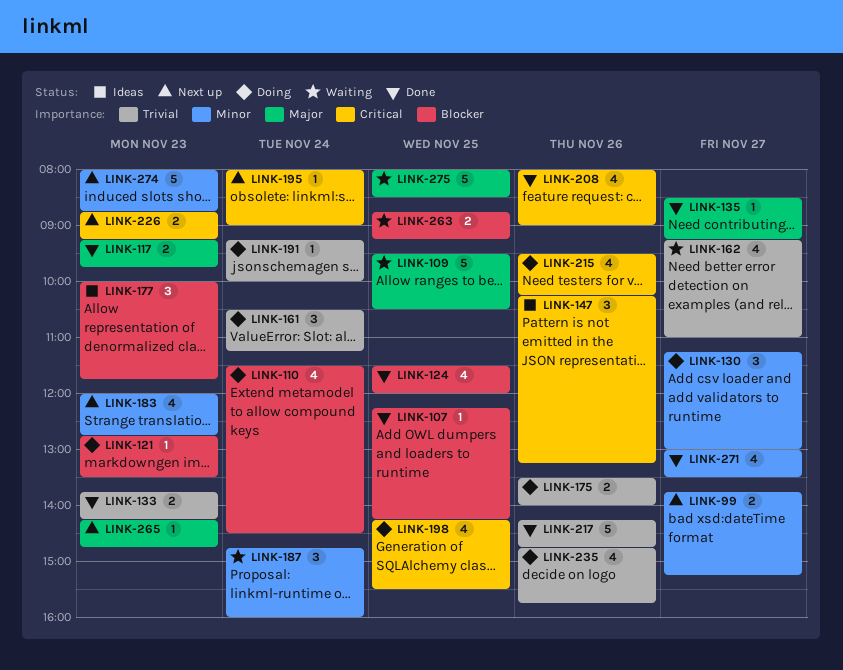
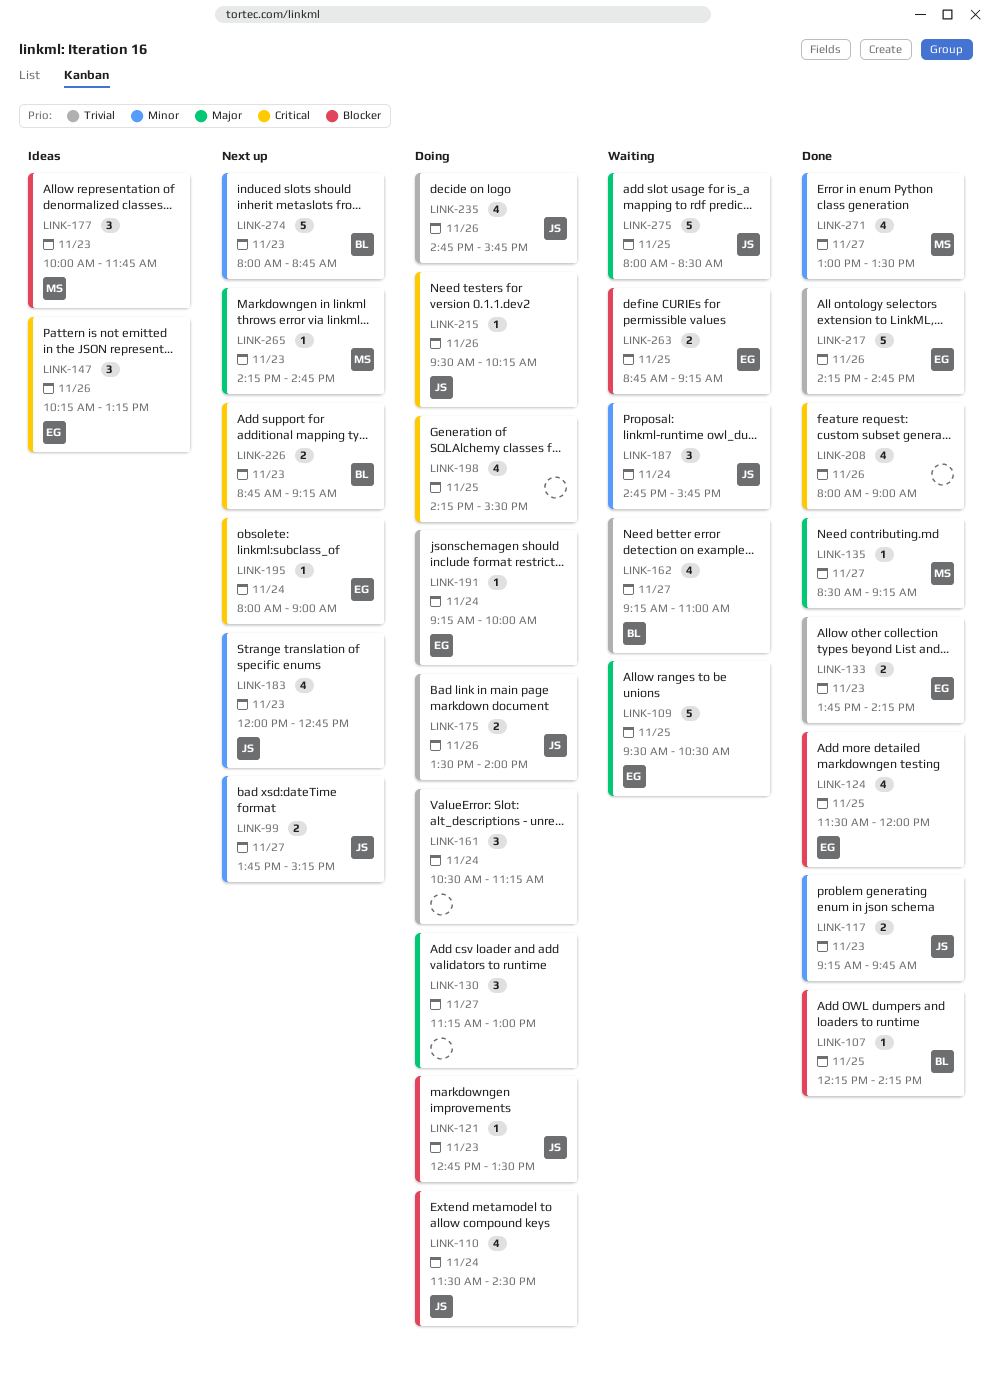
LINK-117, priority: Major -> Minor
LINK-130, priority: Minor -> Major
LINK-187, ends: 16:00 -> 15:45
LINK-215, estimate: 4 -> 1

